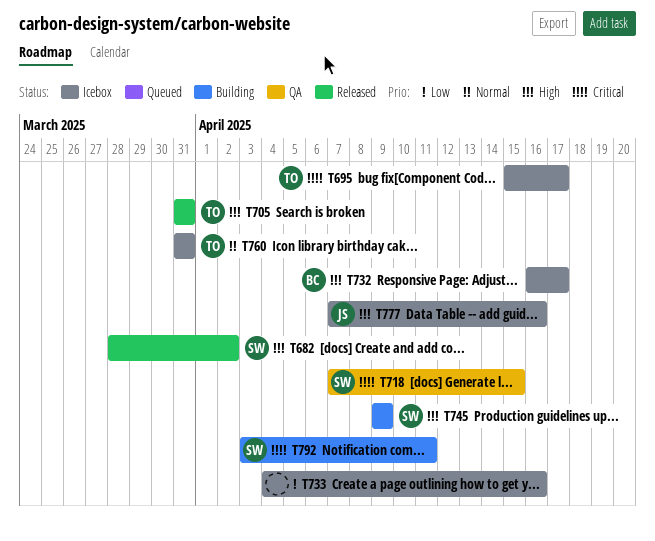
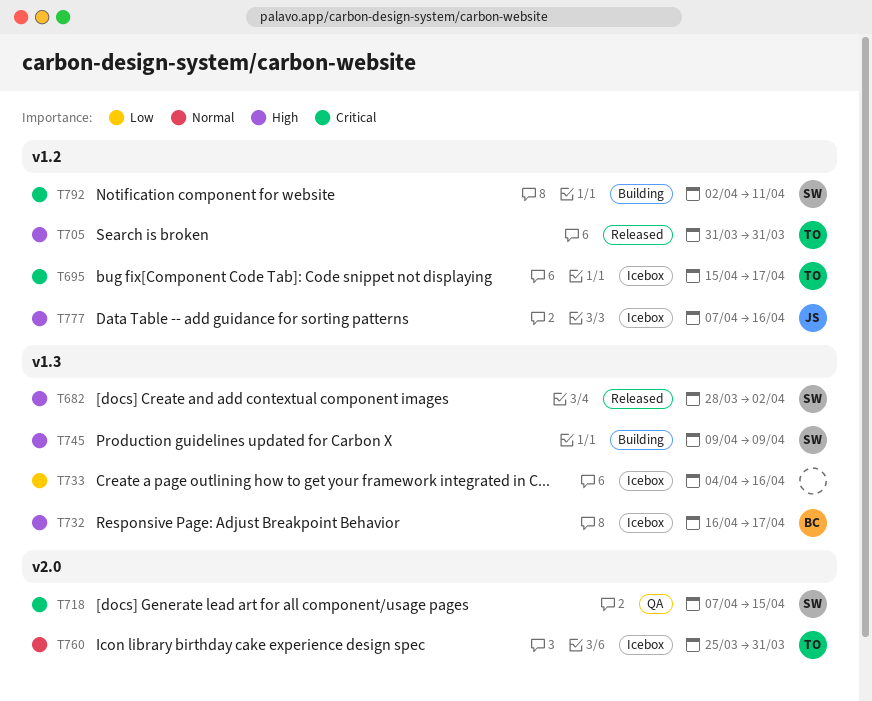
T760, start: Mar 31 -> Mar 25
T792, start: Apr 3 -> Apr 2

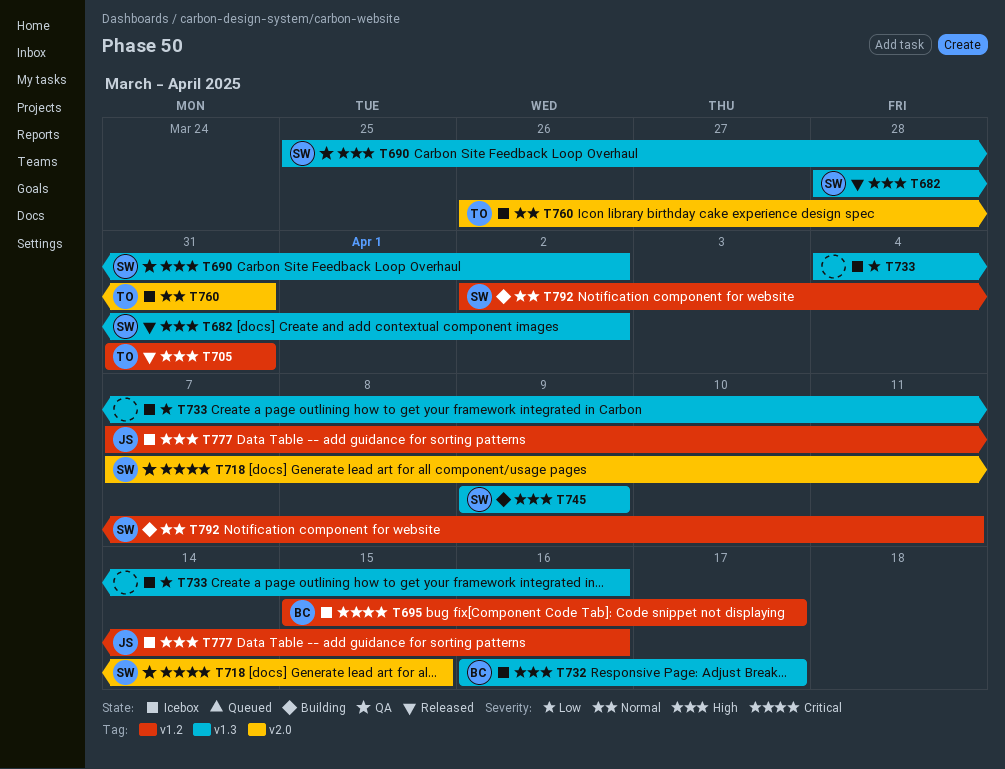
T690: none -> present
T695, owner: TO -> BC
T760, start: Mar 25 -> Mar 26
T792, priority: Critical -> Normal

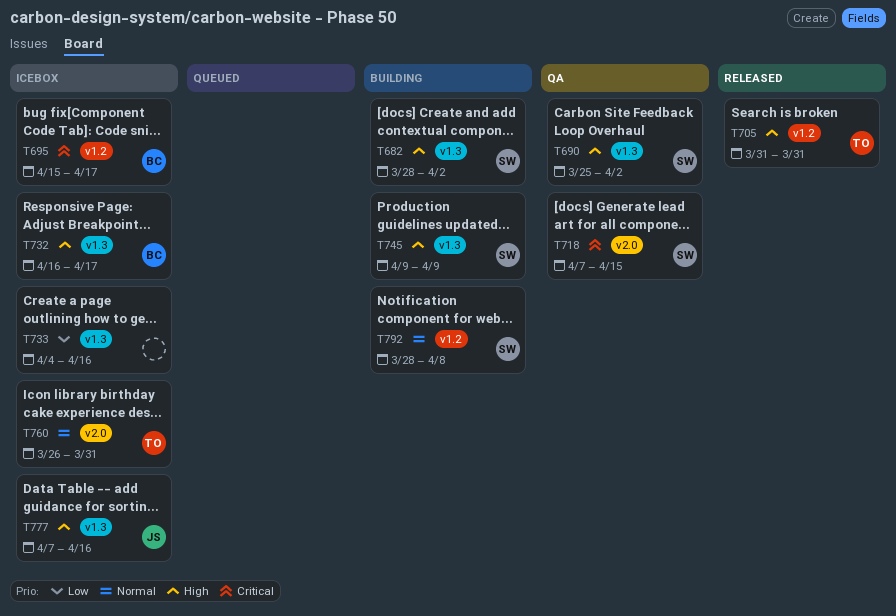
T682, status: Released -> Building
T777, label: v1.2 -> v1.3
T792, start: Apr 2 -> Mar 28
T792, due: Apr 11 -> Apr 8

